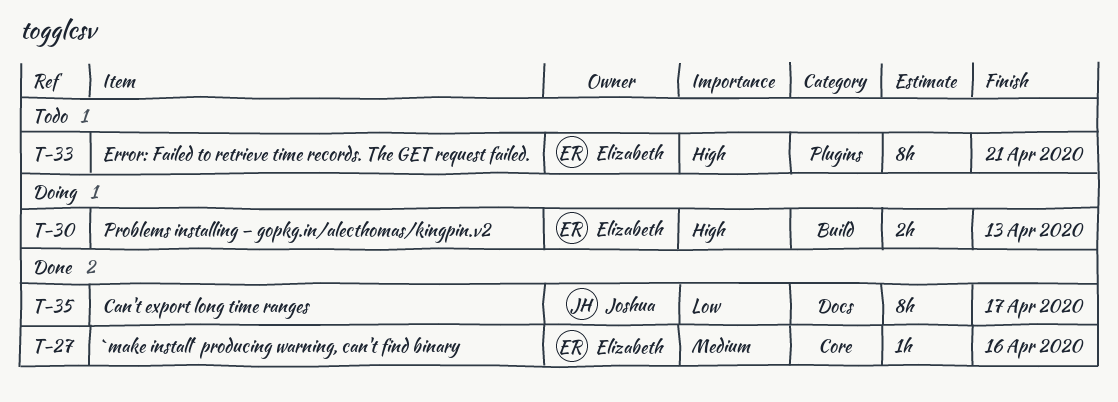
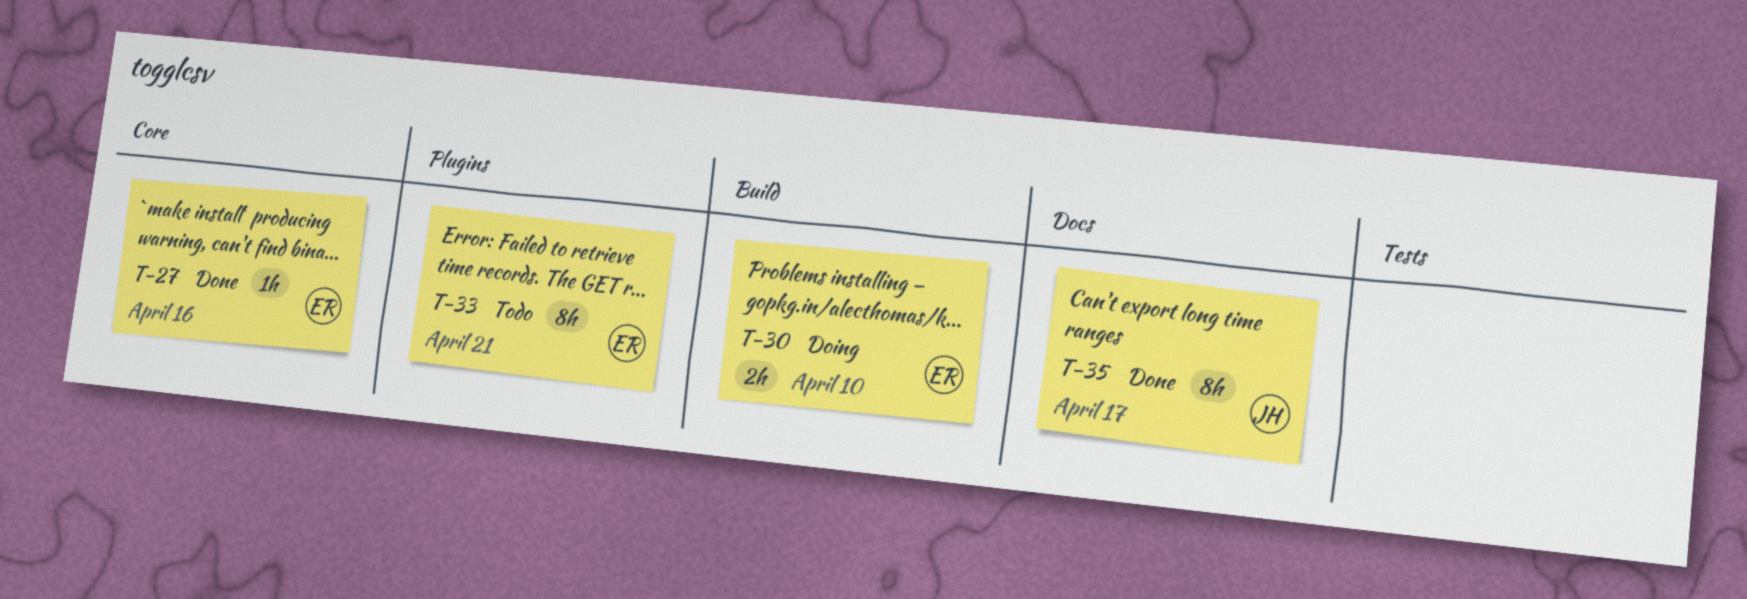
T-30, due: Apr 13 -> Apr 10

